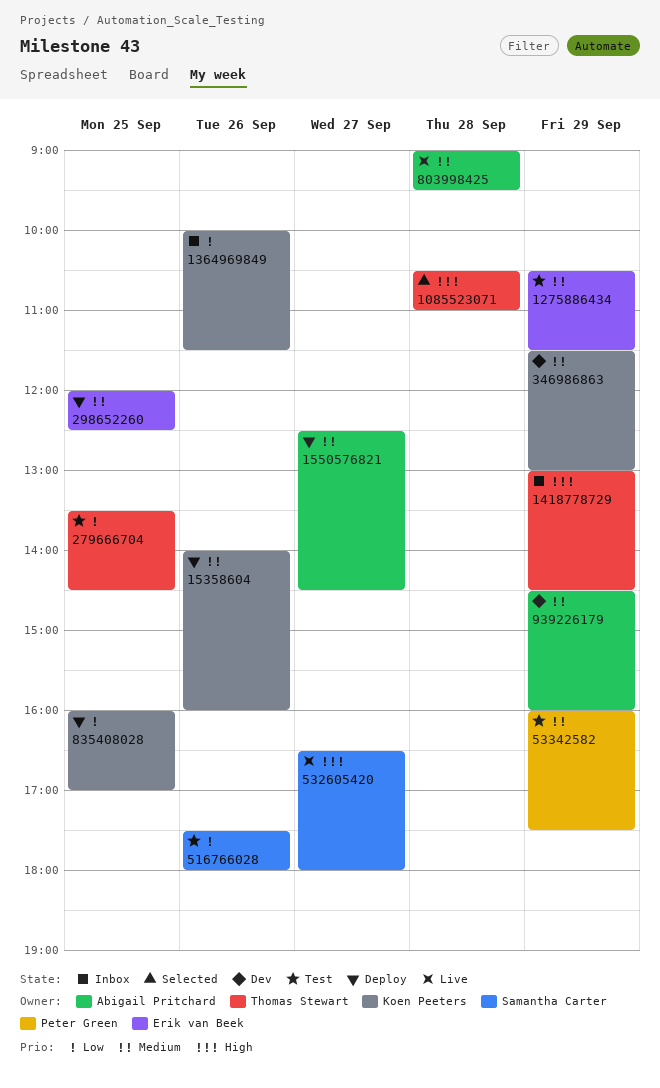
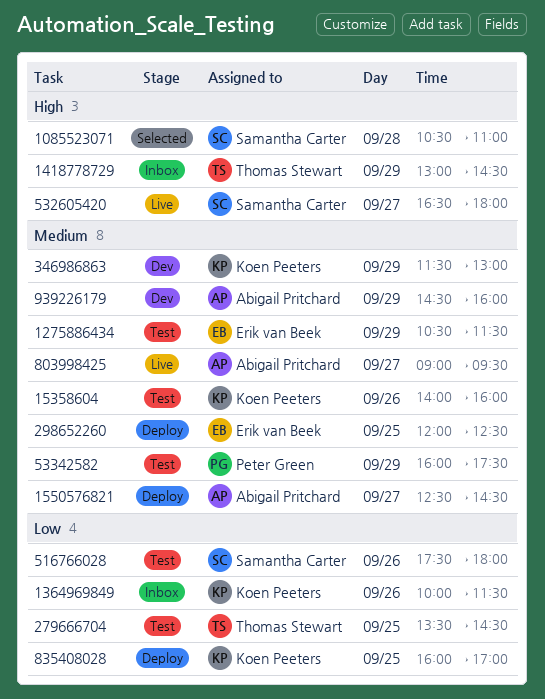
1085523071, owner: Thomas Stewart -> Samantha Carter
15358604, status: Deploy -> Test
803998425, day: Sep 28 -> Sep 27

